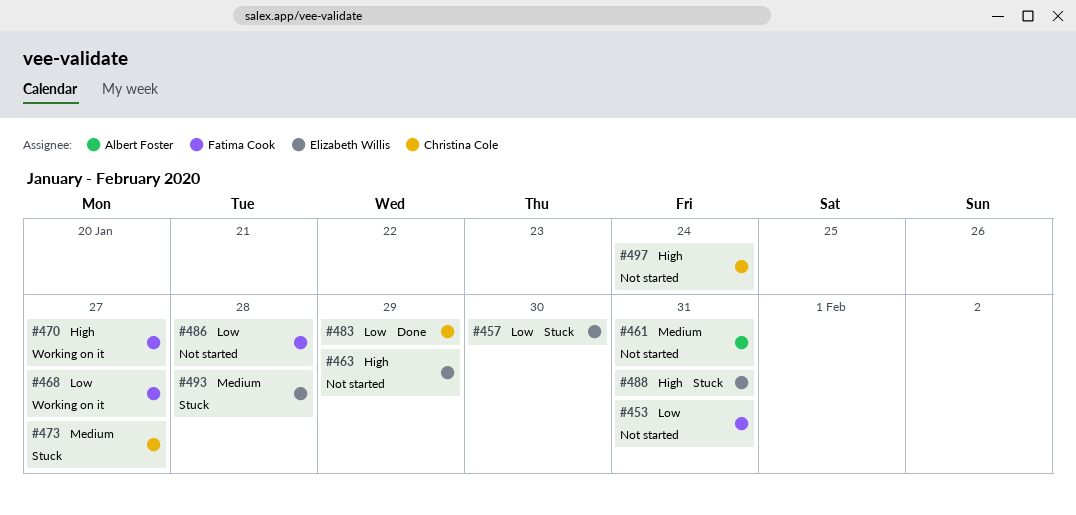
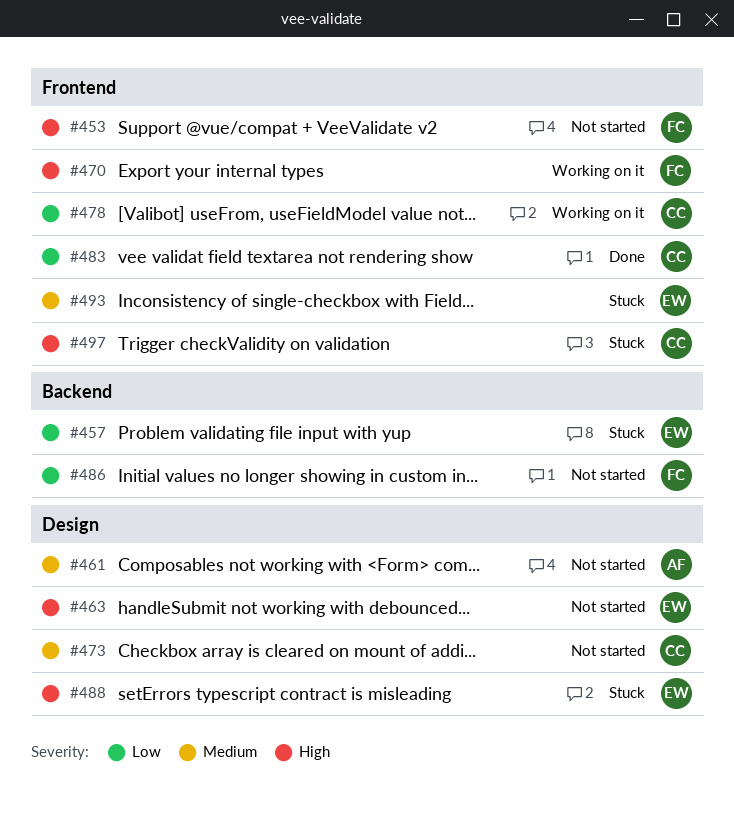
#453, priority: Low -> High
#468: present -> none
#473, status: Stuck -> Not started
#478: none -> present
#497, status: Not started -> Stuck

